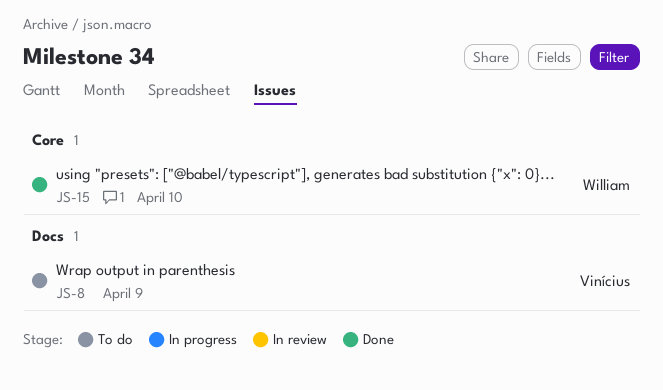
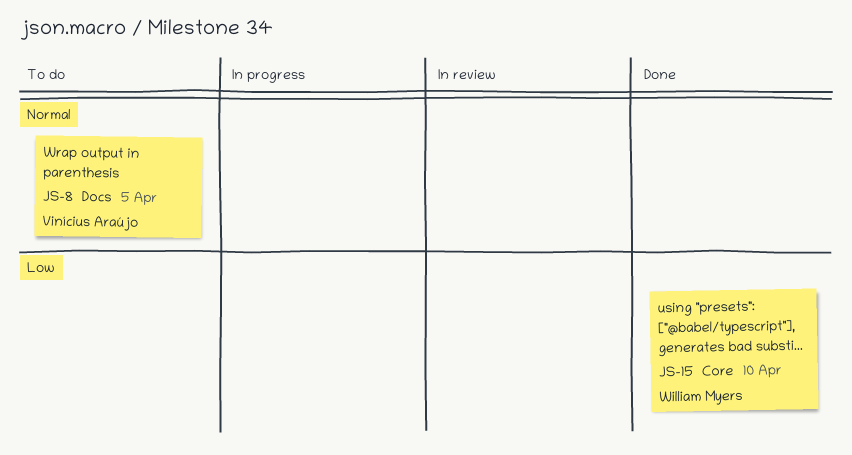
JS-8, due: Apr 9 -> Apr 5

